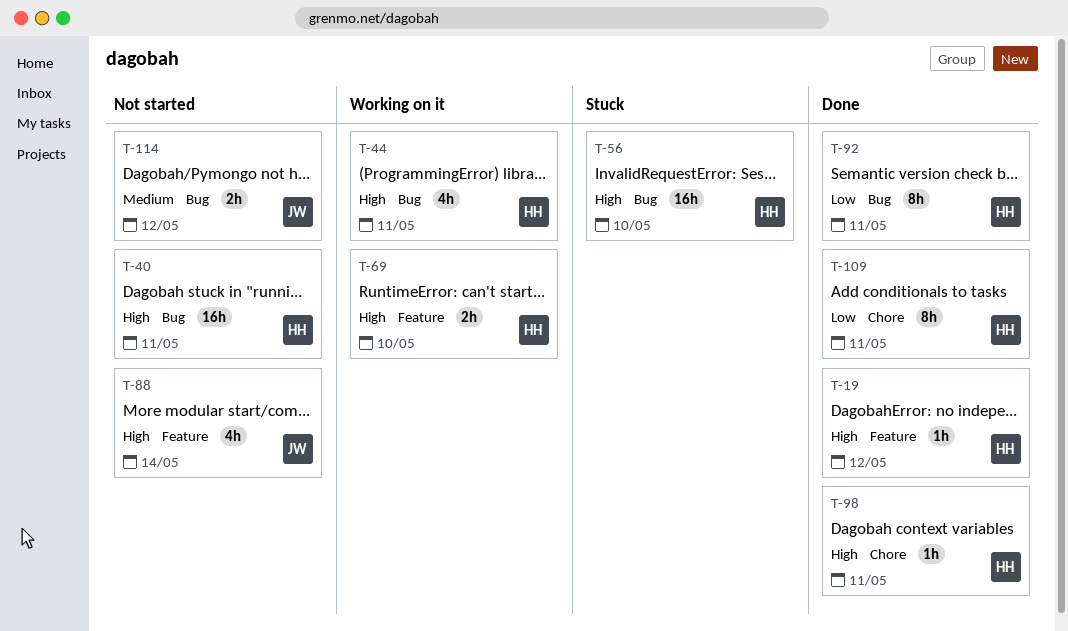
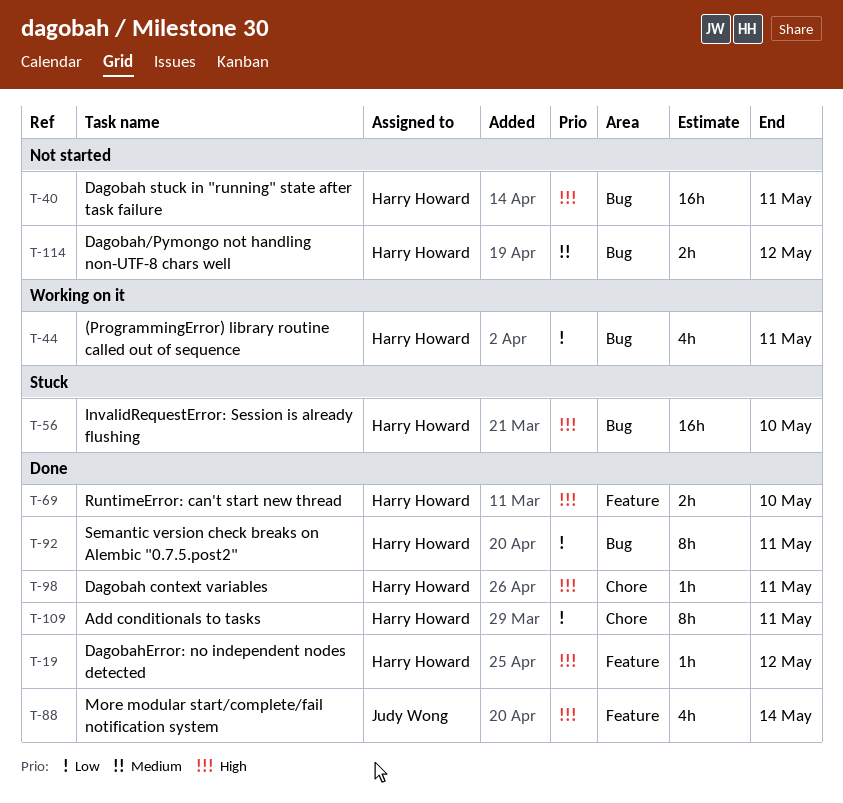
T-44, priority: High -> Low
T-69, status: Working on it -> Done
T-88, status: Not started -> Done
T-114, owner: Judy Wong -> Harry Howard

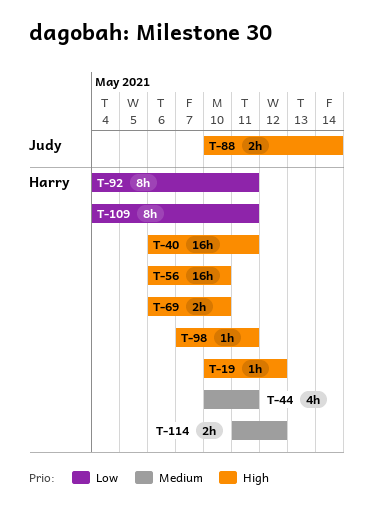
T-44, priority: Low -> Medium
T-88, estimate: 4h -> 2h

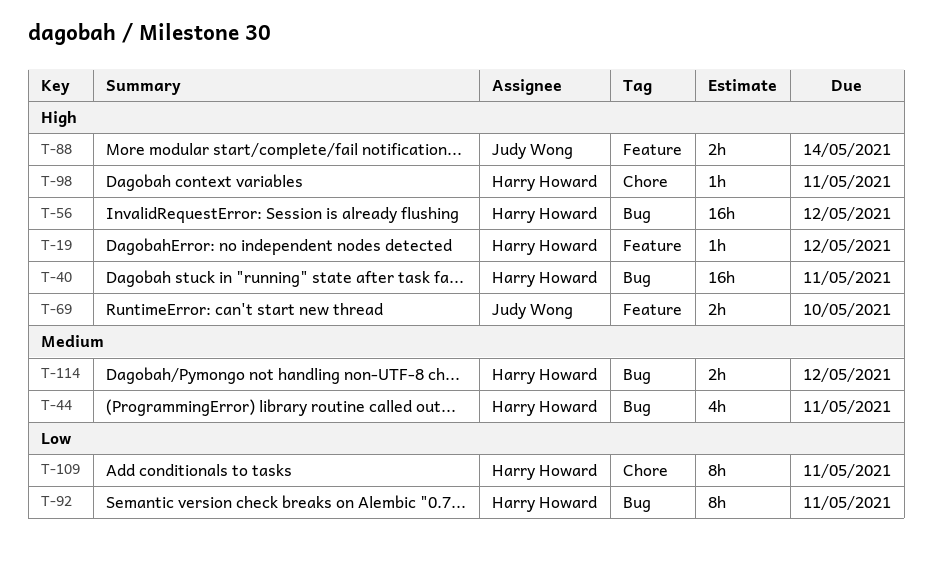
T-56, due: May 10 -> May 12
T-69, owner: Harry Howard -> Judy Wong

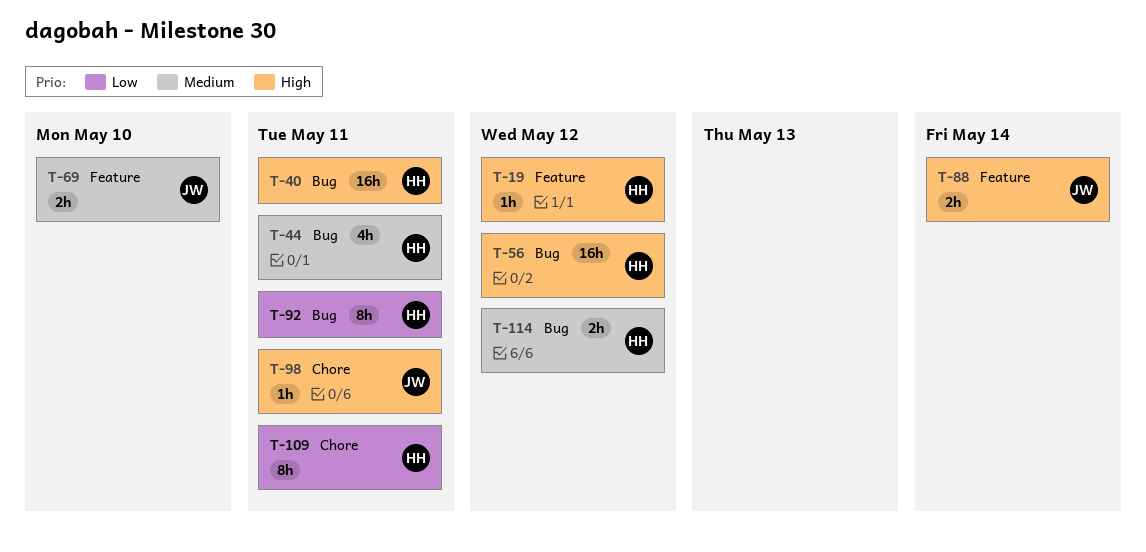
T-69, priority: High -> Medium
T-98, owner: Harry Howard -> Judy Wong

